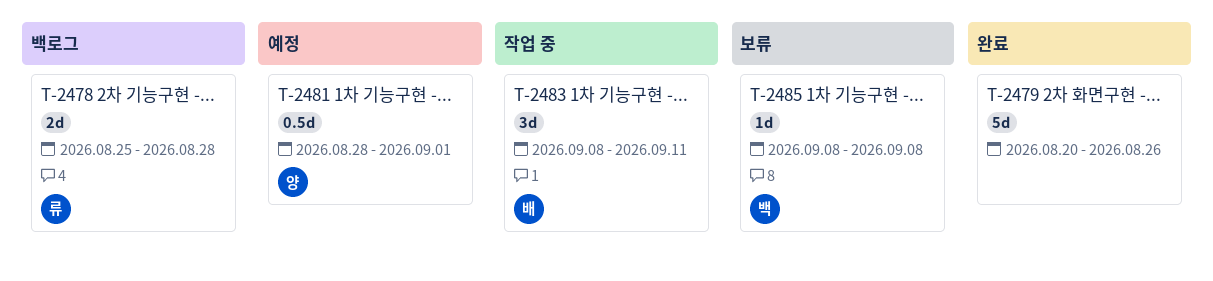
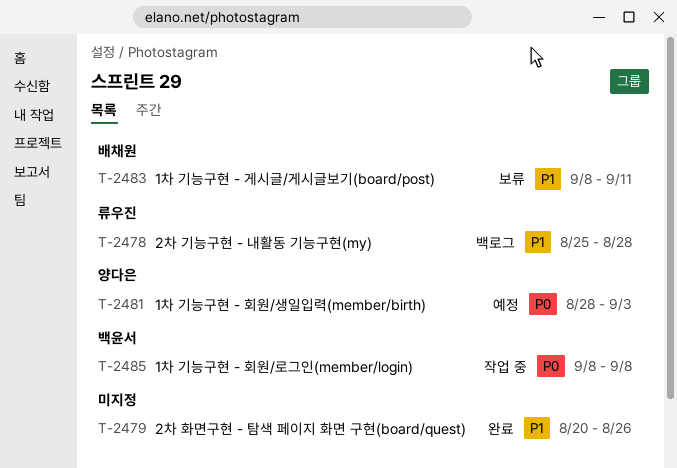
T-2481, due: Sep 1 -> Sep 3
T-2483, status: 작업 중 -> 보류
T-2485, status: 보류 -> 작업 중

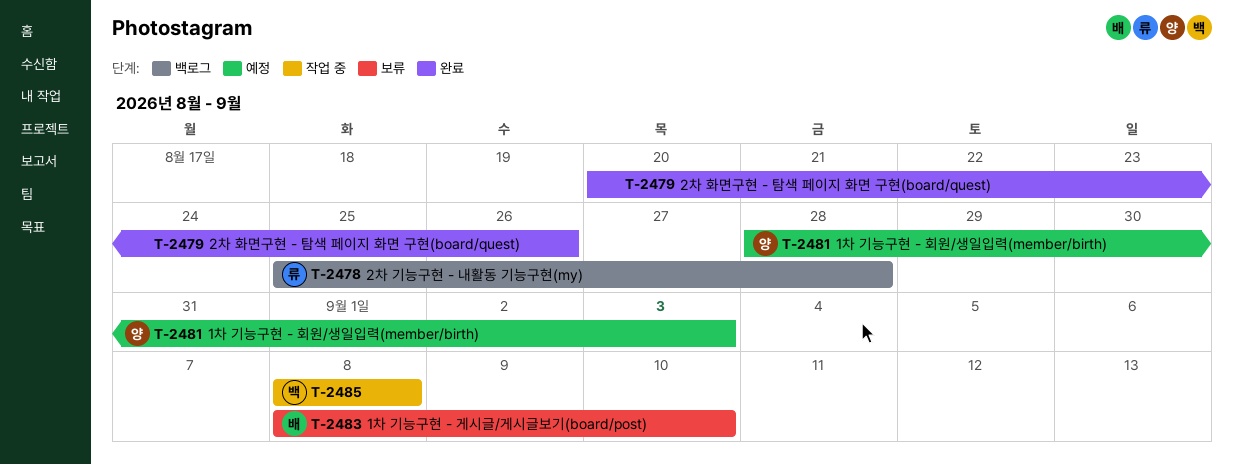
T-2483, due: Sep 11 -> Sep 10

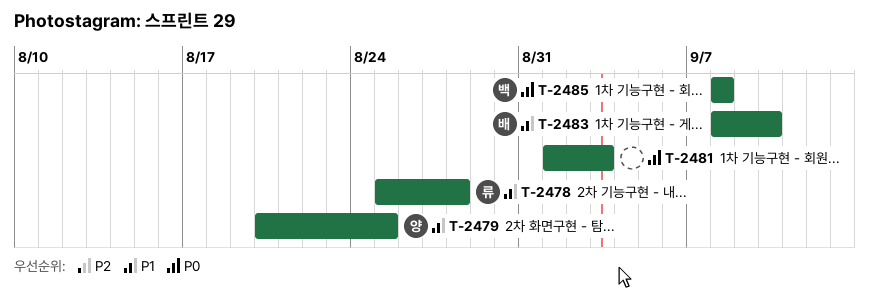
T-2479, owner: none -> 양
T-2479, due: Aug 26 -> Aug 25
T-2481, owner: 양 -> none
T-2481, start: Aug 28 -> Sep 1

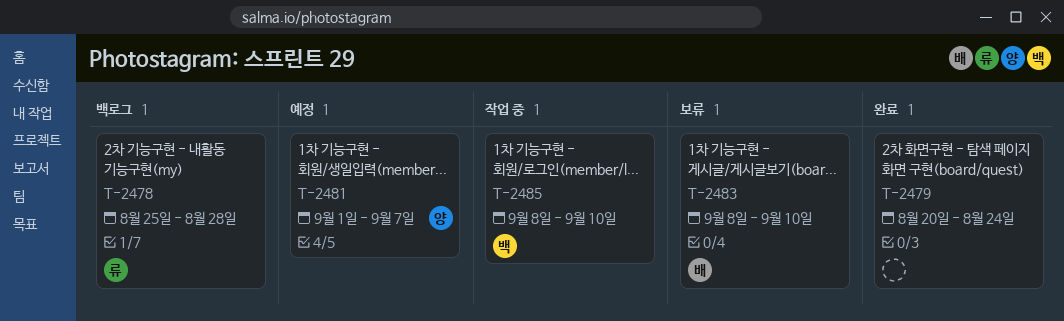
T-2479, owner: 양 -> none
T-2479, due: Aug 25 -> Aug 24
T-2481, owner: none -> 양
T-2481, due: Sep 3 -> Sep 7
T-2485, due: Sep 8 -> Sep 10

